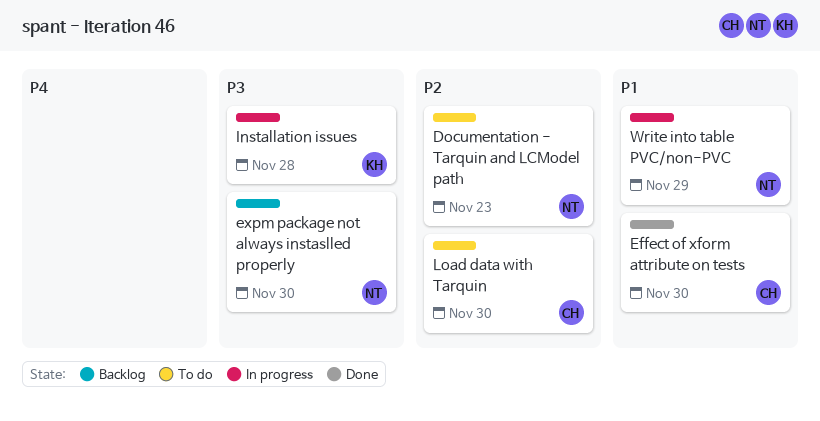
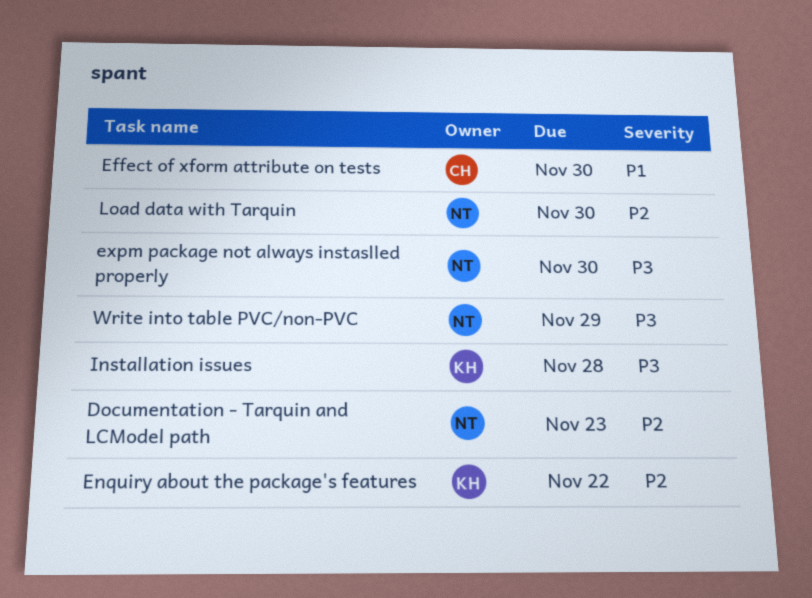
Enquiry about the package's features: none -> present
Load data with Tarquin, owner: CH -> NT
Write into table PVC/non-PVC, priority: P1 -> P3

